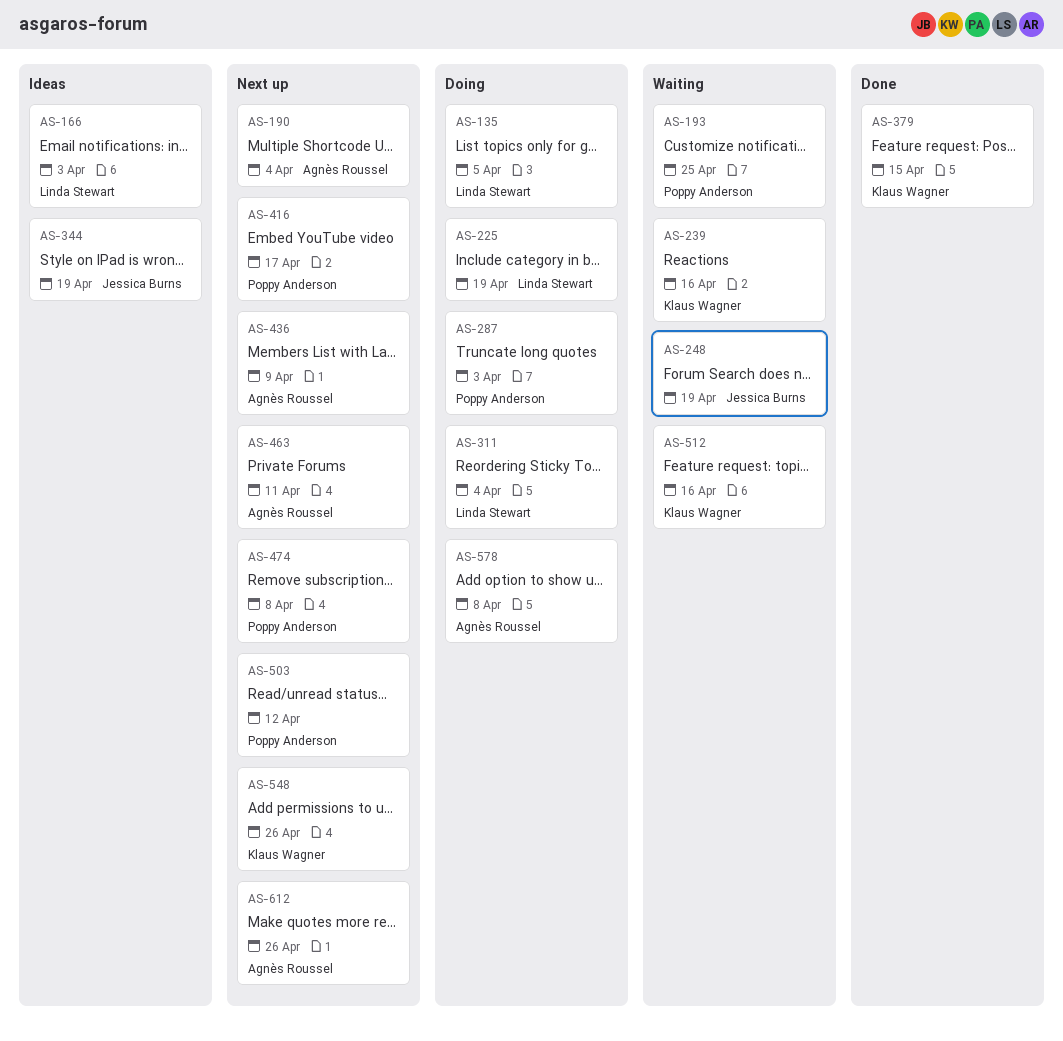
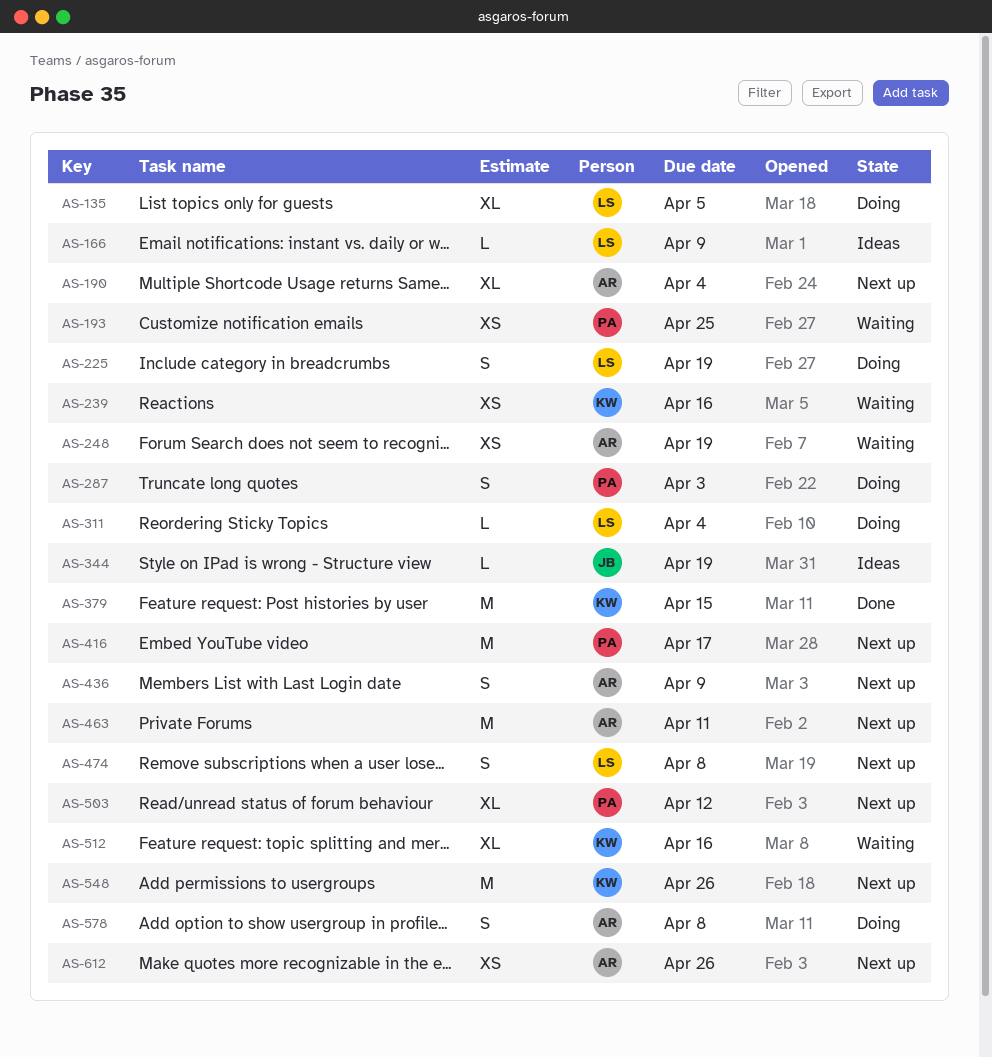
AS-166, due: Apr 3 -> Apr 9
AS-248, owner: Jessica Burns -> Agnès Roussel
AS-474, owner: Poppy Anderson -> Linda Stewart

